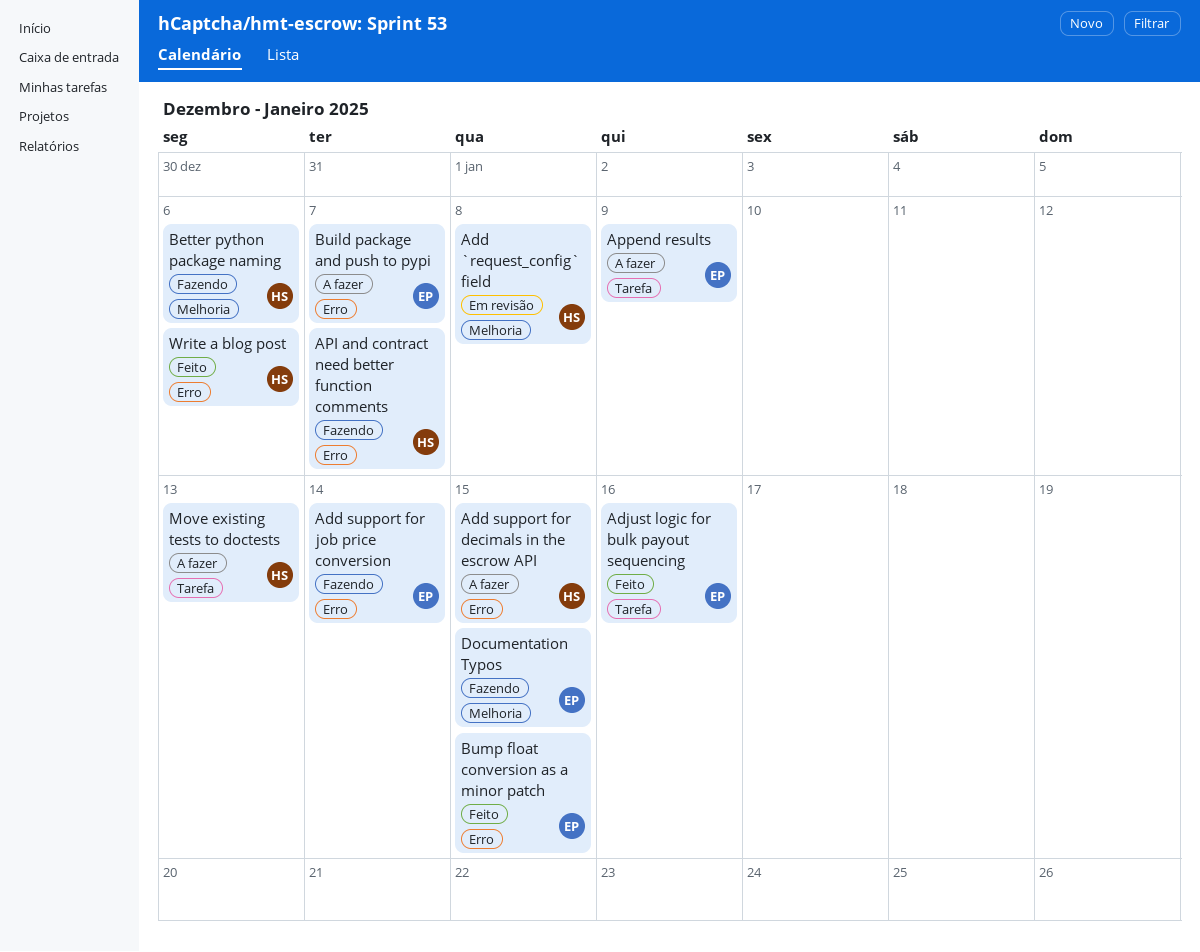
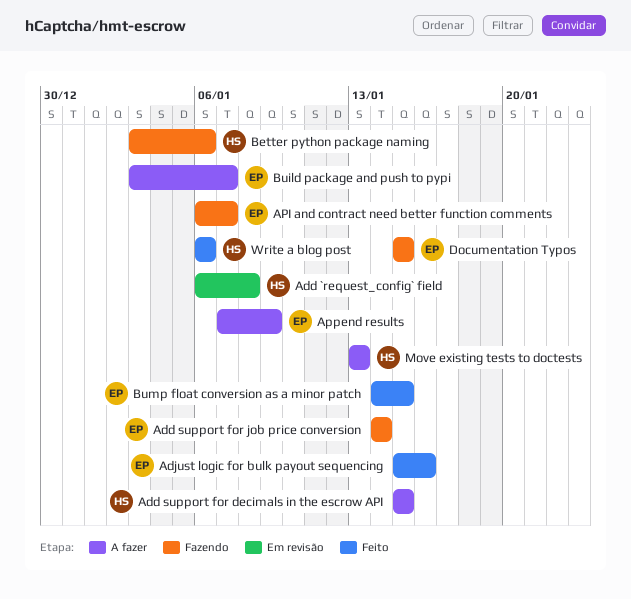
API and contract need better function comments, owner: HS -> EP

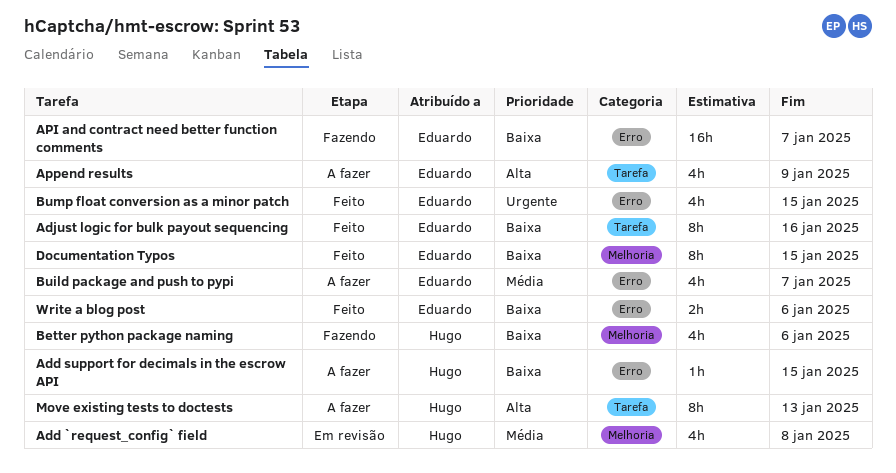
Add support for job price conversion: present -> none
Documentation Typos, status: Fazendo -> Feito
Write a blog post, owner: Hugo -> Eduardo

